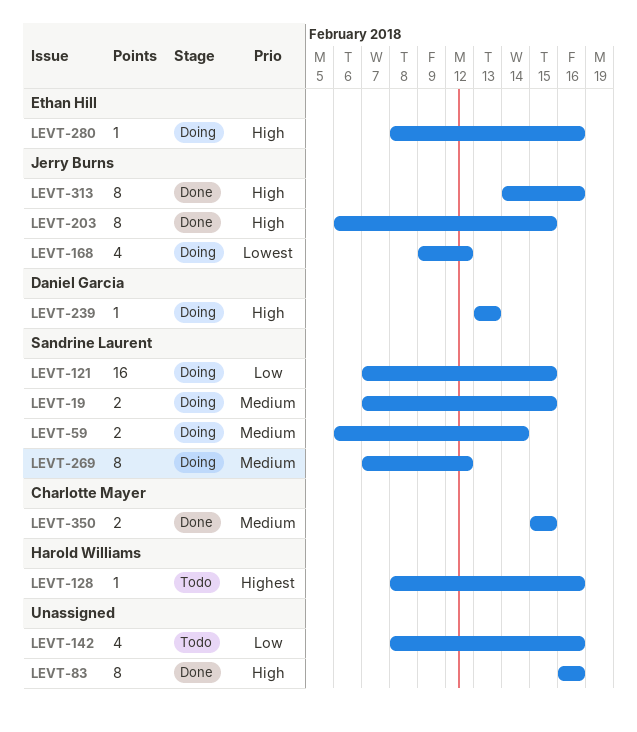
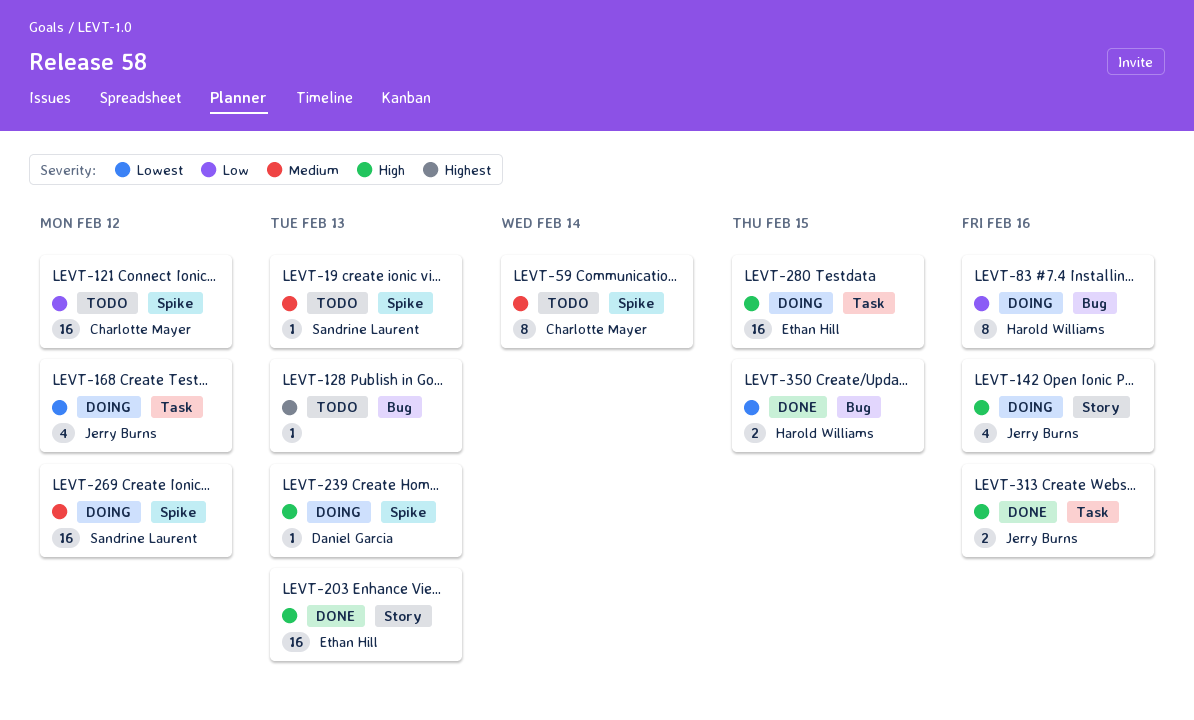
LEVT-19, status: Doing -> Todo
LEVT-19, estimate: 2 -> 1
LEVT-19, due: Feb 15 -> Feb 13
LEVT-59, status: Doing -> Todo
LEVT-59, owner: Sandrine Laurent -> Charlotte Mayer
LEVT-59, estimate: 2 -> 8
LEVT-83, status: Done -> Doing
LEVT-83, owner: none -> Harold Williams
LEVT-83, priority: High -> Low
LEVT-121, status: Doing -> Todo
LEVT-121, owner: Sandrine Laurent -> Charlotte Mayer
LEVT-121, due: Feb 15 -> Feb 12
LEVT-128, owner: Harold Williams -> none
LEVT-128, due: Feb 16 -> Feb 13
LEVT-142, status: Todo -> Doing
LEVT-142, owner: none -> Jerry Burns
LEVT-142, priority: Low -> High
LEVT-203, owner: Jerry Burns -> Ethan Hill
LEVT-203, estimate: 8 -> 16
LEVT-203, due: Feb 15 -> Feb 13
LEVT-269, estimate: 8 -> 16
LEVT-280, estimate: 1 -> 16
LEVT-280, due: Feb 16 -> Feb 15
LEVT-313, estimate: 8 -> 2
LEVT-350, owner: Charlotte Mayer -> Harold Williams
LEVT-350, priority: Medium -> Lowest

